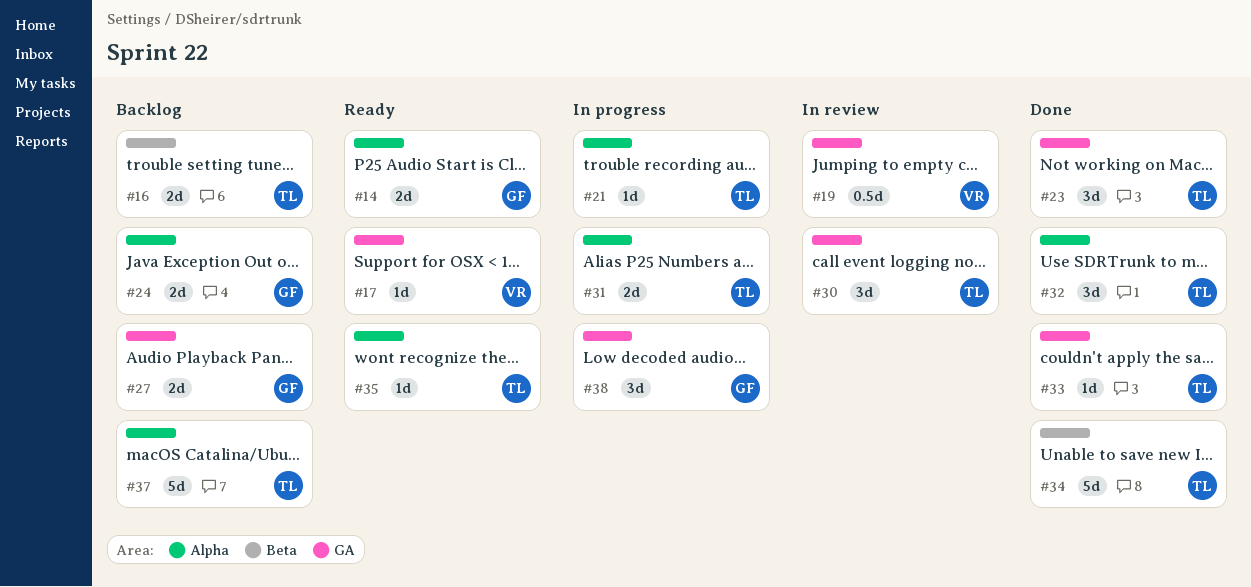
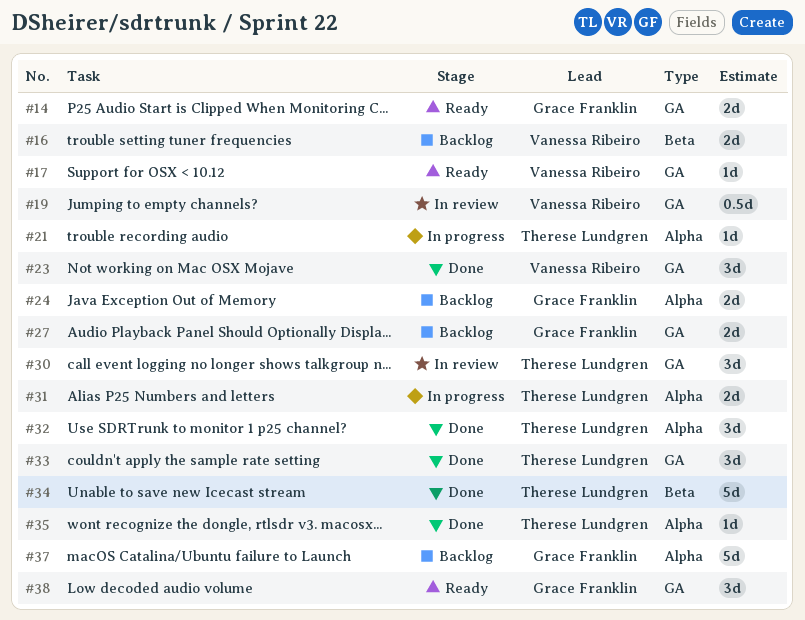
#14, label: Alpha -> GA
#16, owner: Therese Lundgren -> Vanessa Ribeiro
#23, owner: Therese Lundgren -> Vanessa Ribeiro
#33, estimate: 1d -> 3d
#35, status: Ready -> Done
#37, owner: Therese Lundgren -> Grace Franklin
#38, status: In progress -> Ready

